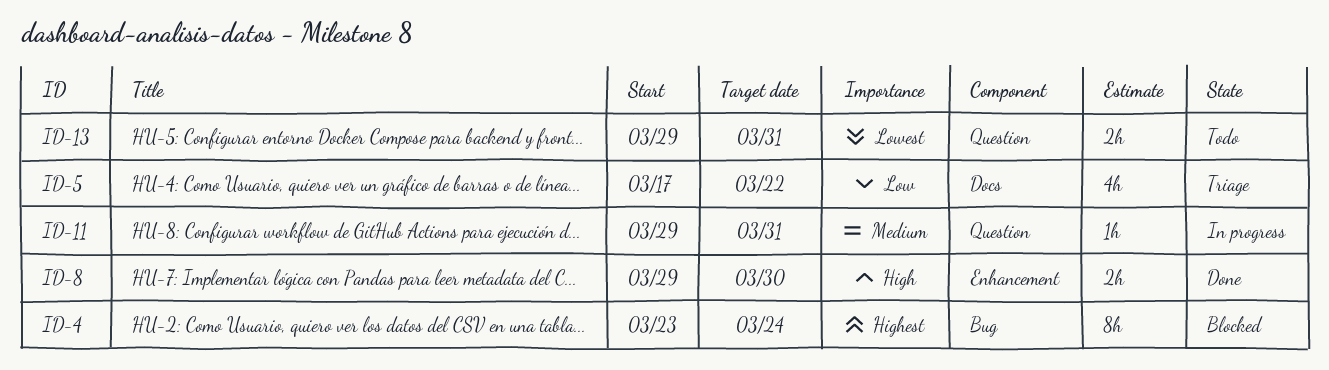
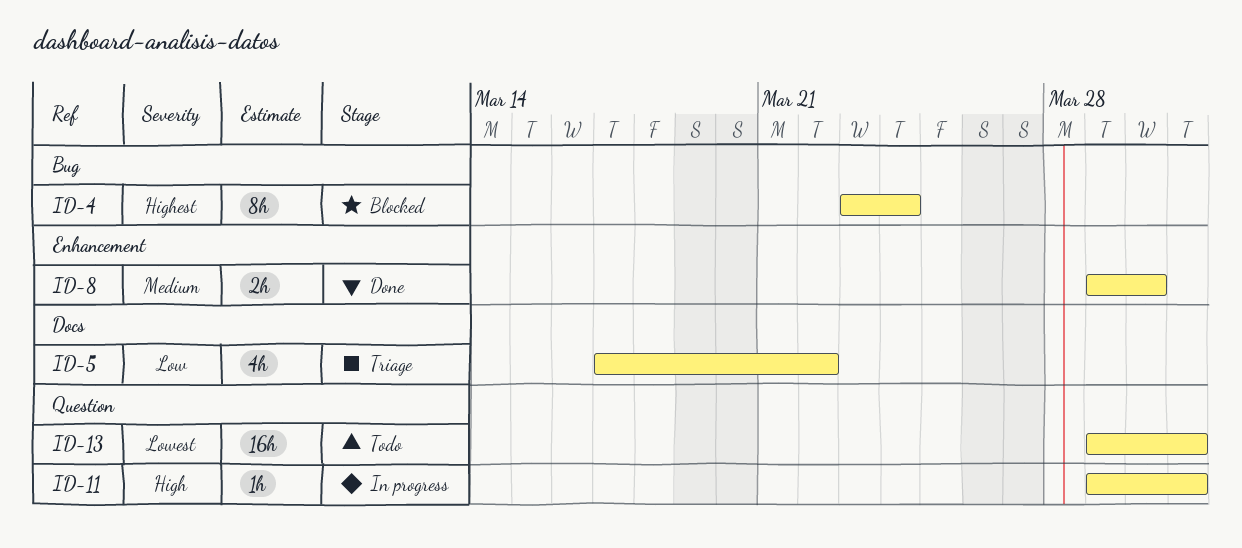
ID-8, priority: High -> Medium
ID-11, priority: Medium -> High
ID-13, estimate: 2h -> 16h

